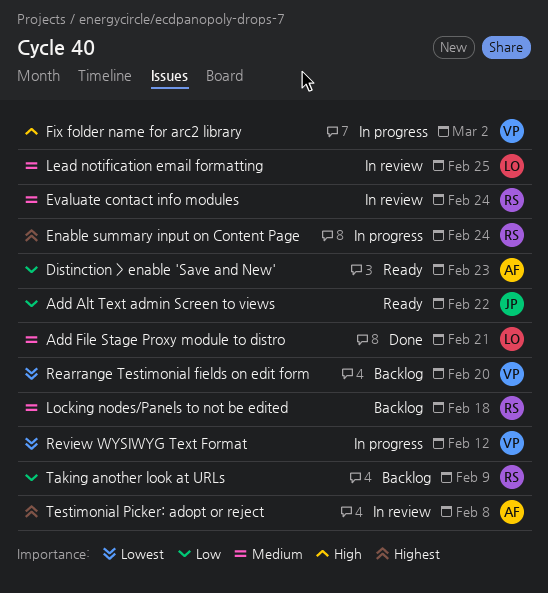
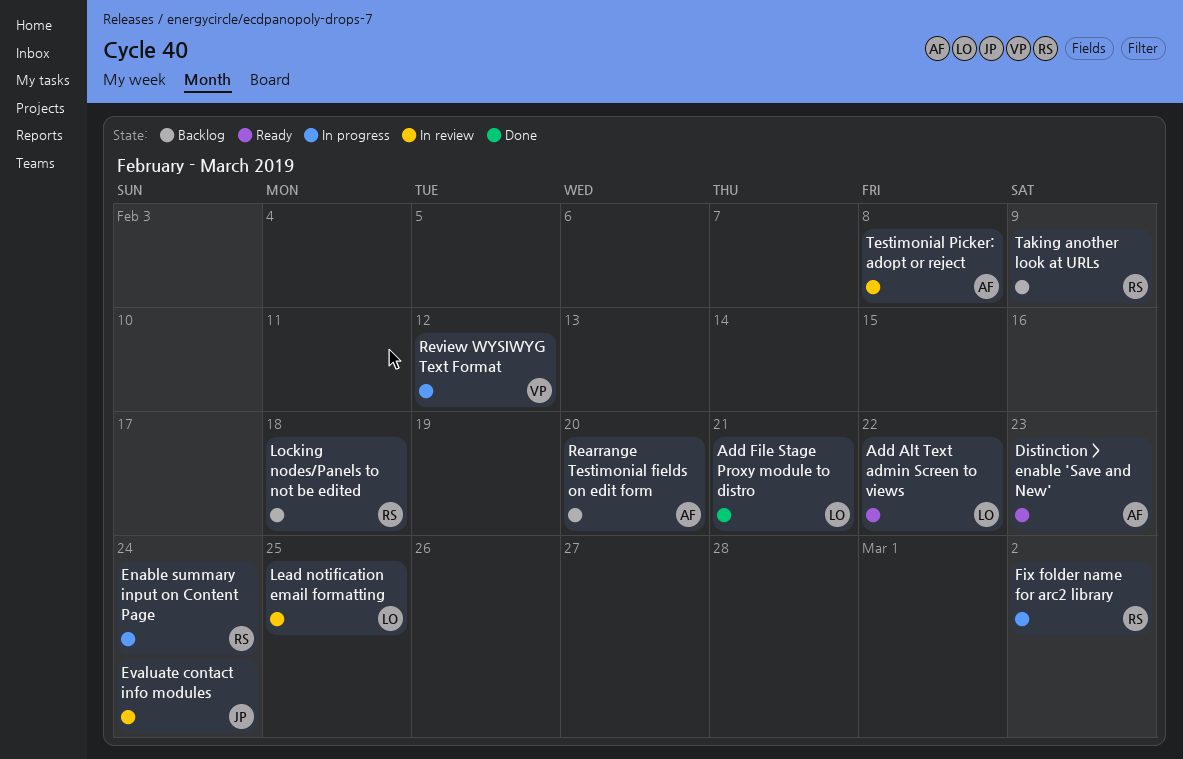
Add Alt Text admin Screen to views, owner: JP -> LO
Evaluate contact info modules, owner: RS -> JP
Fix folder name for arc2 library, owner: VP -> RS
Rearrange Testimonial fields on edit form, owner: VP -> AF

